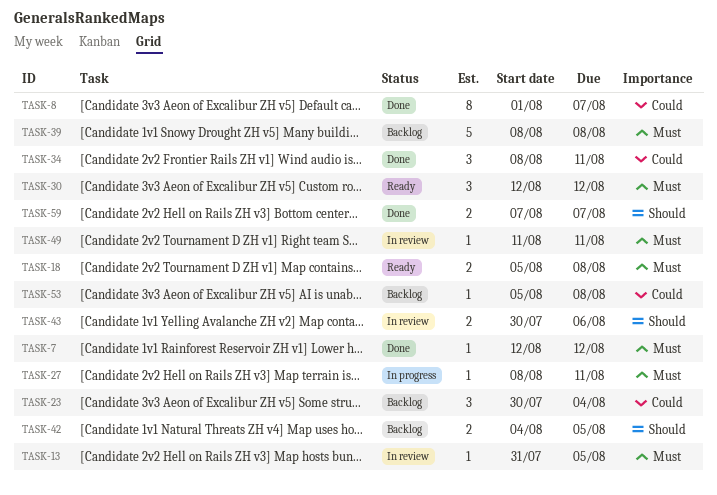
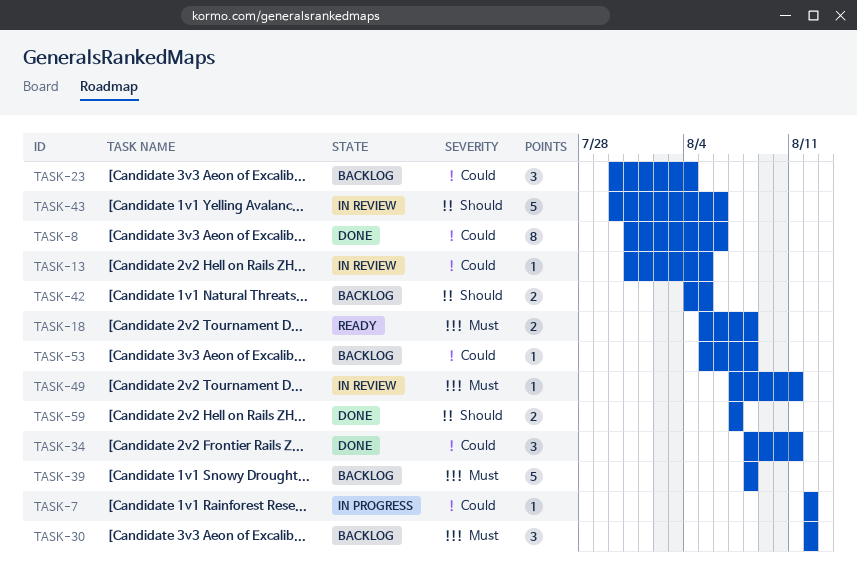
TASK-7, status: Done -> In progress
TASK-7, priority: Must -> Could
TASK-8, start: Aug 1 -> Jul 31
TASK-8, due: Aug 7 -> Aug 6
TASK-13, priority: Must -> Could
TASK-27: present -> none
TASK-30, status: Ready -> Backlog
TASK-43, estimate: 2 -> 5
TASK-49, start: Aug 11 -> Aug 7

